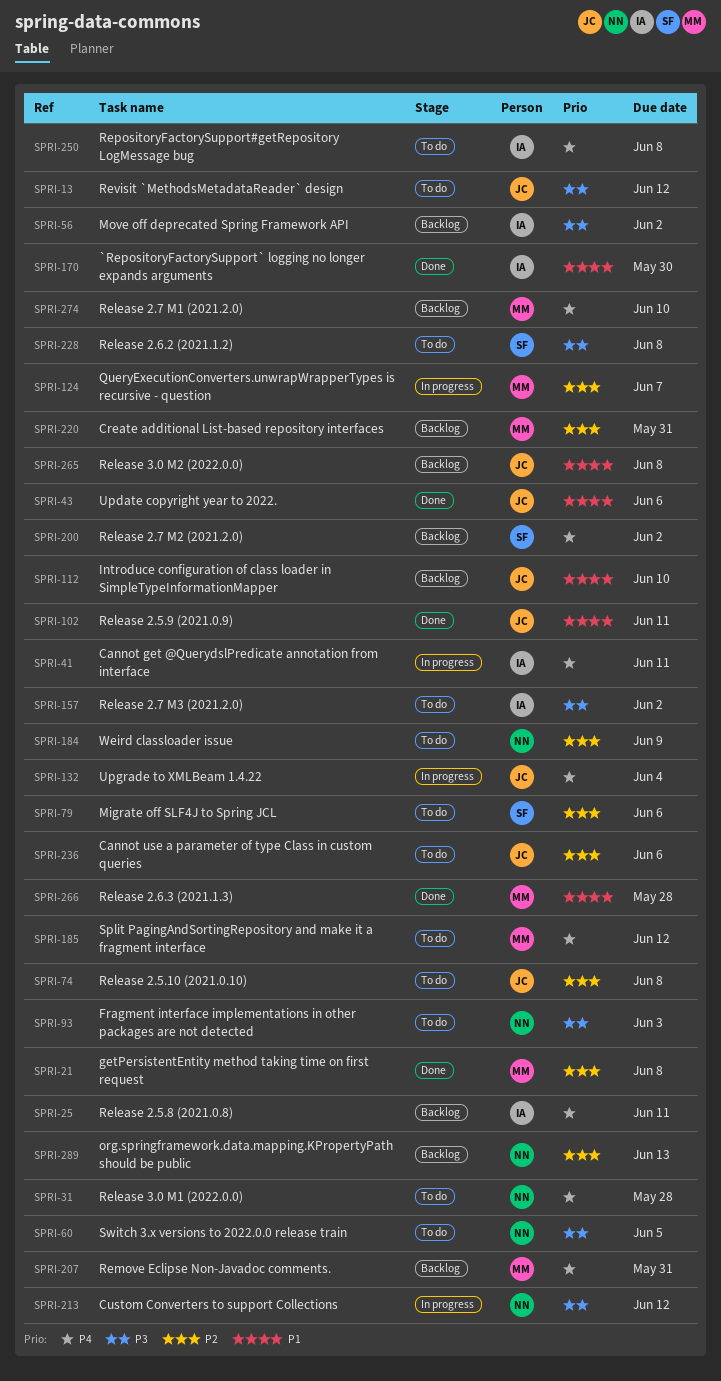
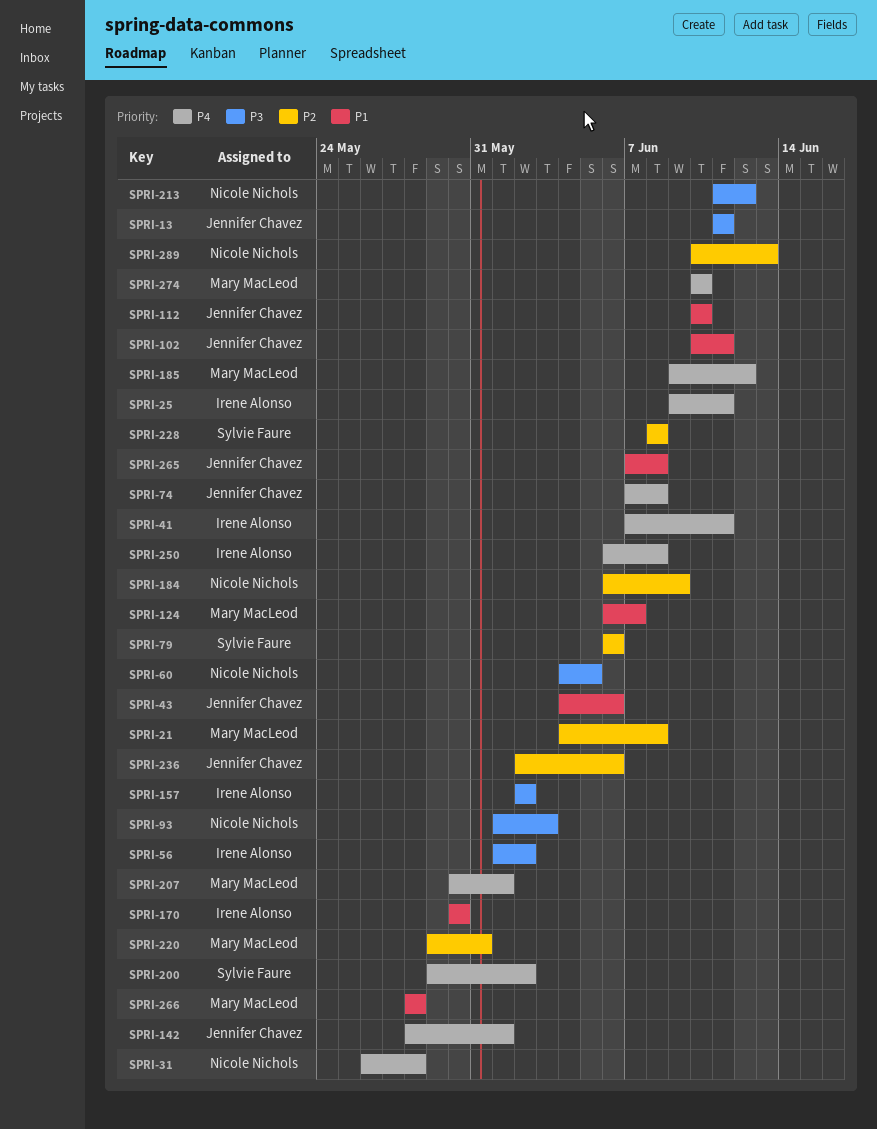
SPRI-13, due: Jun 12 -> Jun 11
SPRI-74, priority: P2 -> P4
SPRI-124, priority: P2 -> P1
SPRI-132: present -> none
SPRI-142: none -> present
SPRI-207, due: May 31 -> Jun 1
SPRI-228, priority: P3 -> P2

